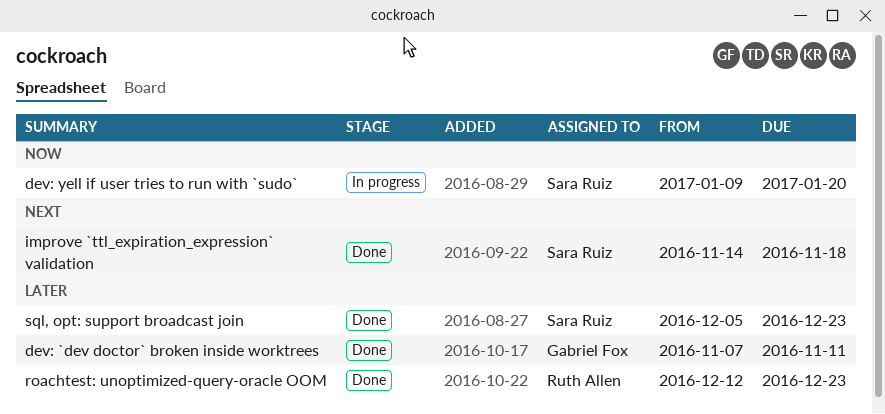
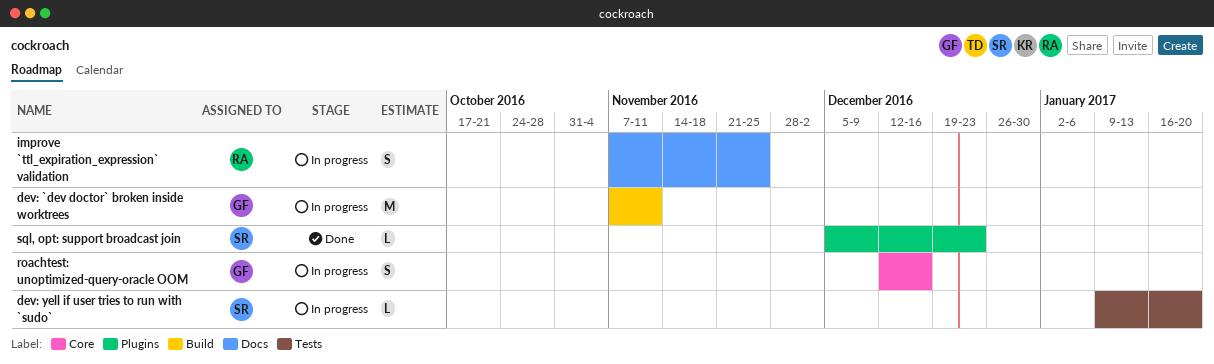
dev: `dev doctor` broken inside worktrees, status: Done -> In progress
improve `ttl_expiration_expression` validation, status: Done -> In progress
improve `ttl_expiration_expression` validation, owner: Sara Ruiz -> Ruth Allen
improve `ttl_expiration_expression` validation, start: Nov 14 -> Nov 7
improve `ttl_expiration_expression` validation, due: Nov 18 -> Nov 25
roachtest: unoptimized-query-oracle OOM, status: Done -> In progress
roachtest: unoptimized-query-oracle OOM, owner: Ruth Allen -> Gabriel Fox
roachtest: unoptimized-query-oracle OOM, due: Dec 23 -> Dec 16

